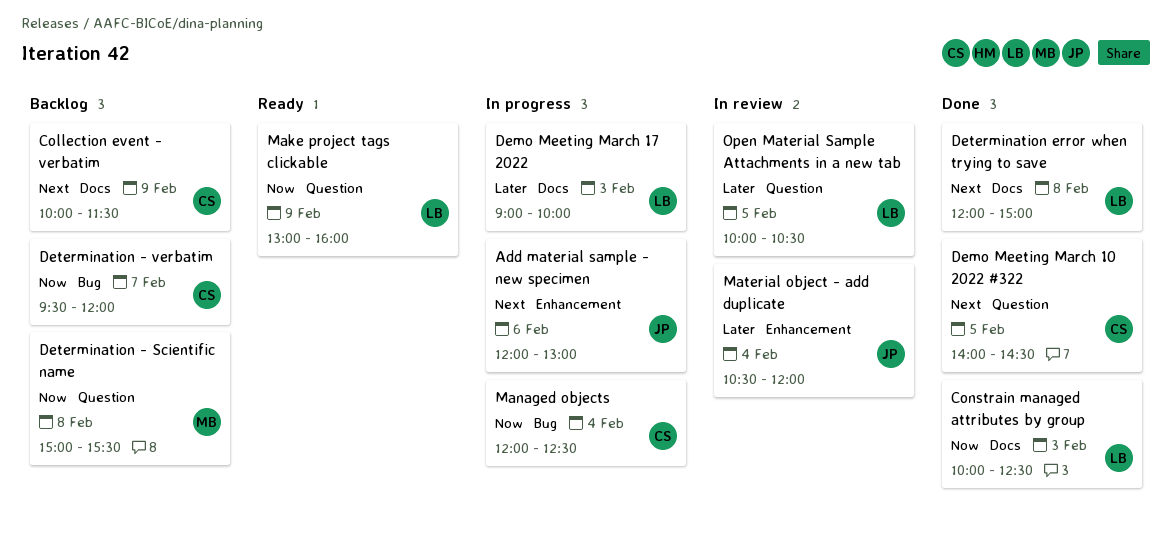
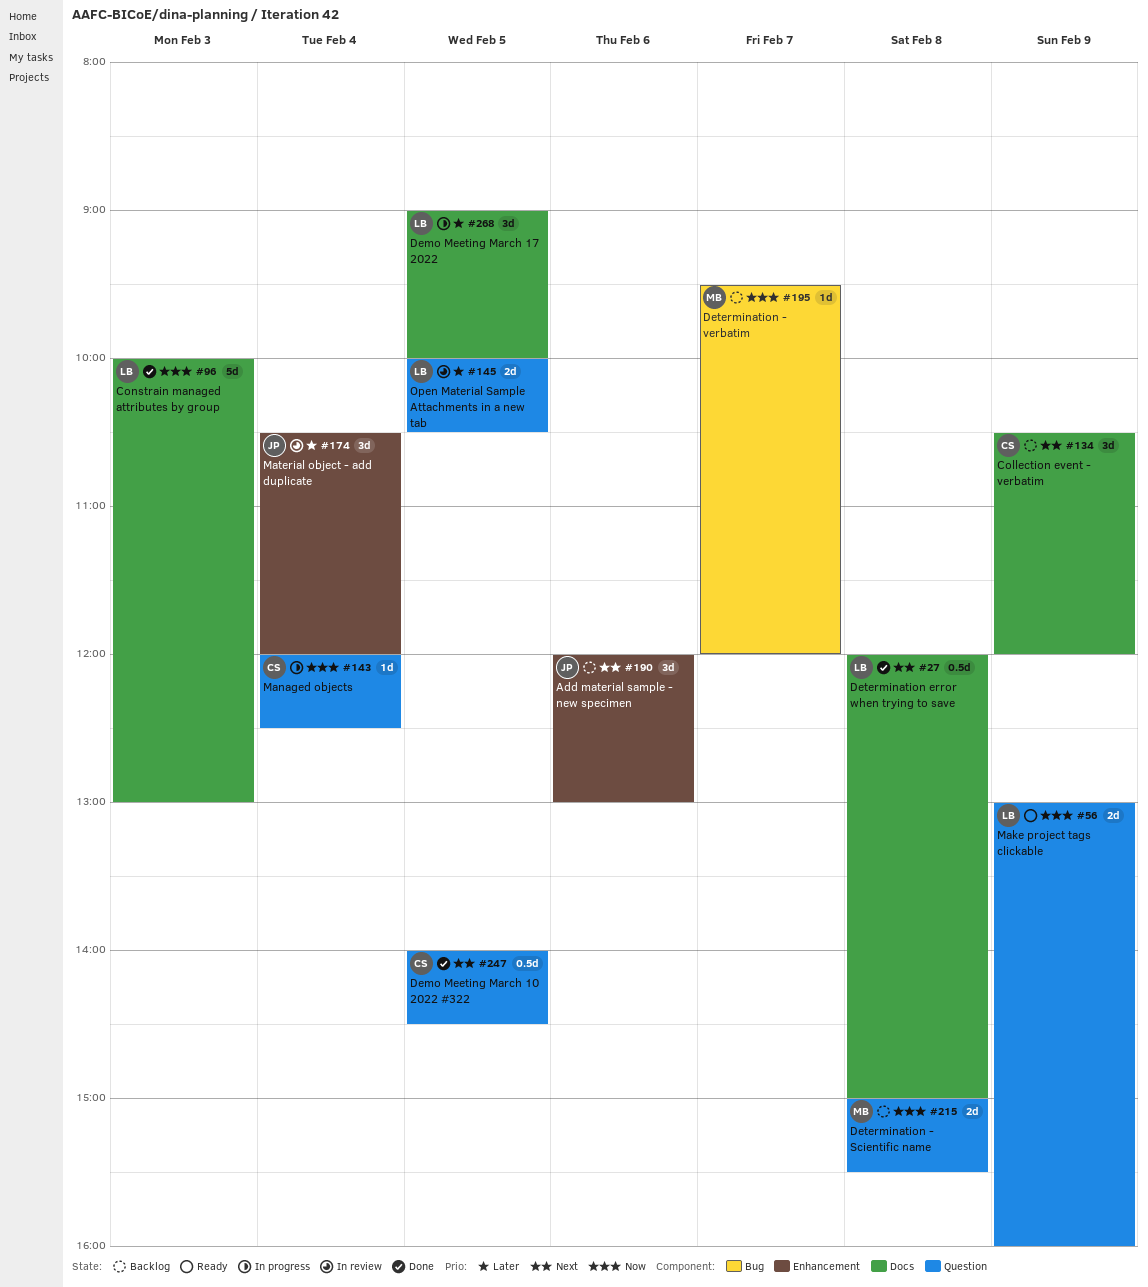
Add material sample - new specimen, status: In progress -> Backlog
Collection event - verbatim, begins: 10:00 -> 10:30
Collection event - verbatim, ends: 11:30 -> 12:00
Constrain managed attributes by group, ends: 12:30 -> 13:00
Demo Meeting March 17 2022, day: Feb 3 -> Feb 5
Determination - verbatim, owner: CS -> MB
Managed objects, label: Bug -> Question

